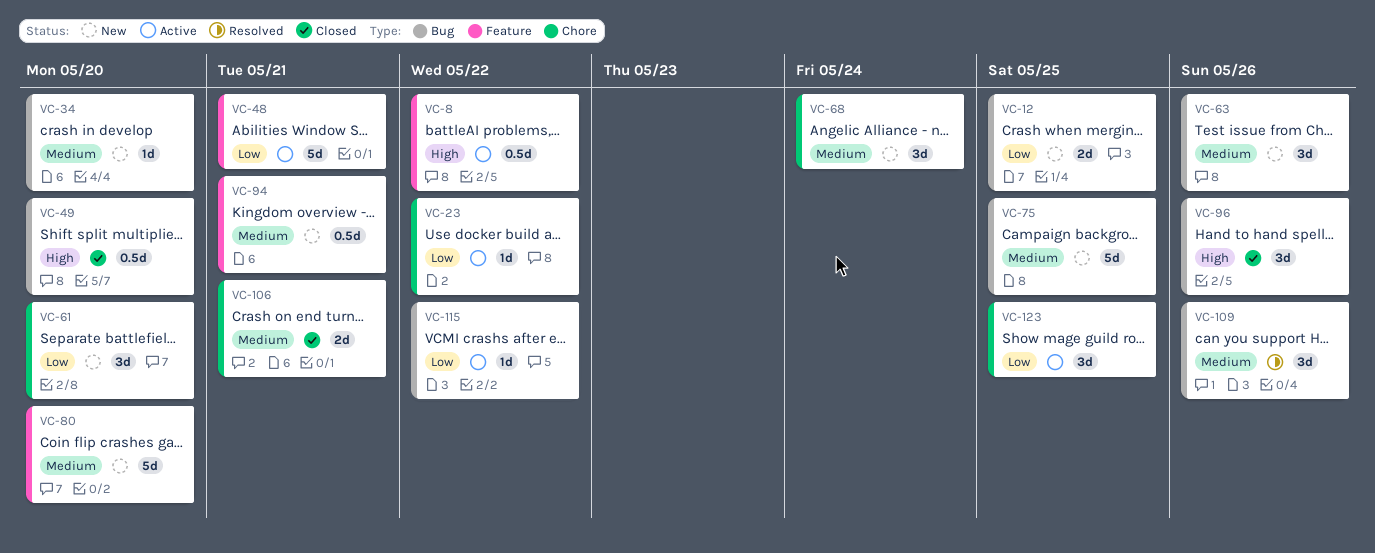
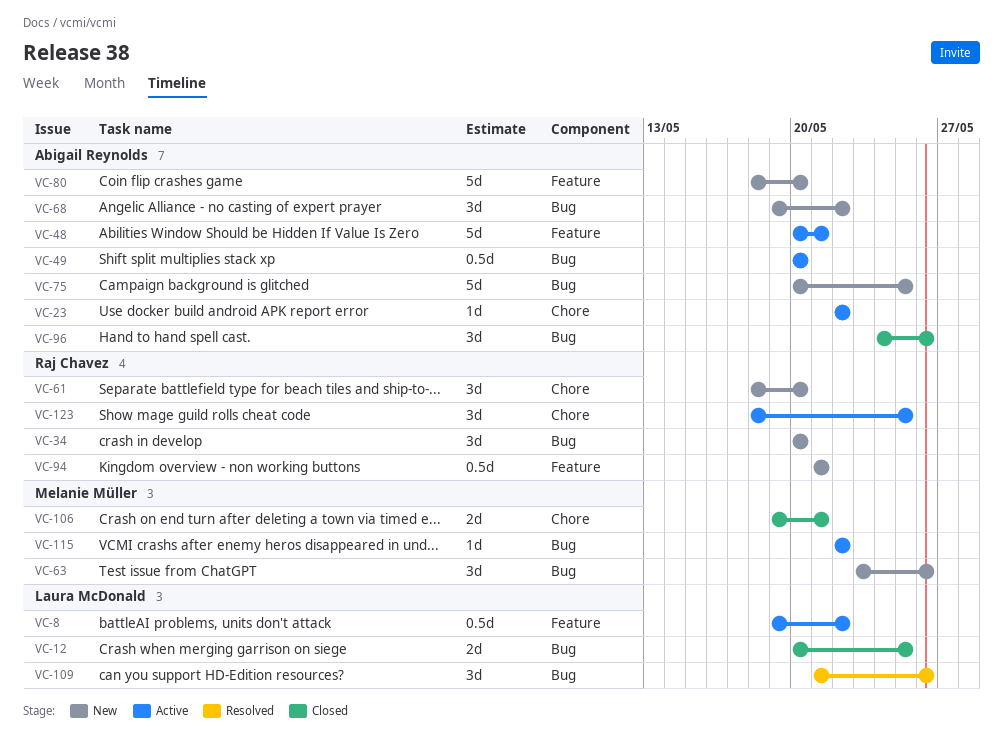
VC-12, status: New -> Closed
VC-34, estimate: 1d -> 3d
VC-49, status: Closed -> Active
VC-68, label: Chore -> Bug
VC-68, due: May 24 -> May 22

